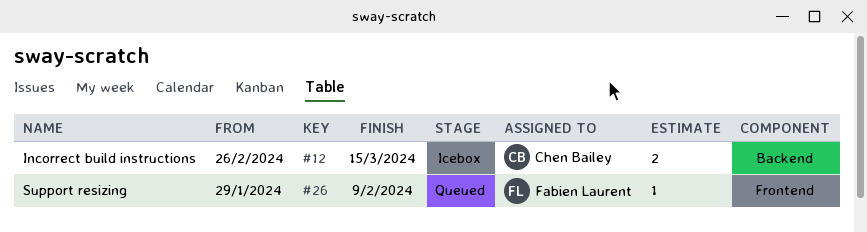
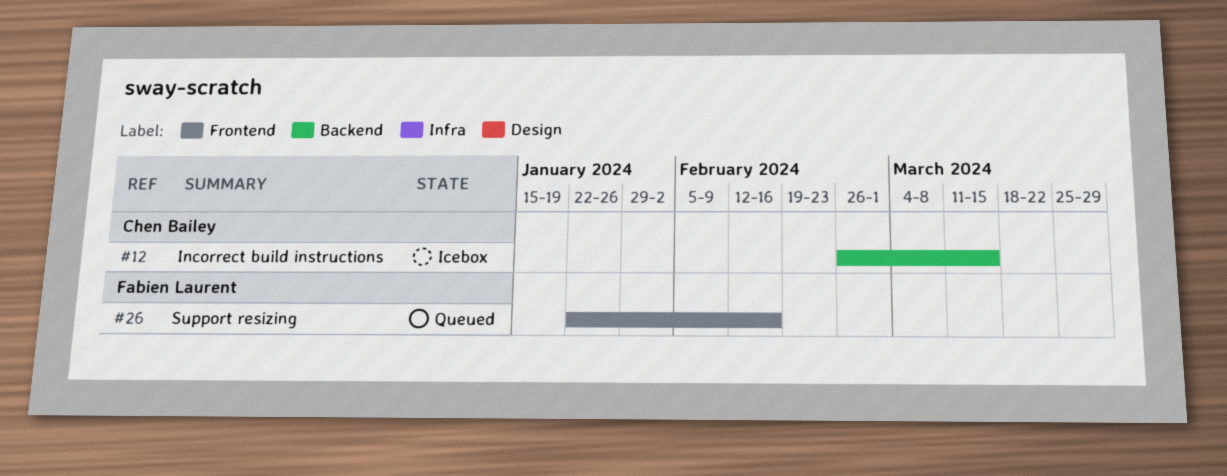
#26, start: Jan 29 -> Jan 22
#26, due: Feb 9 -> Feb 16

